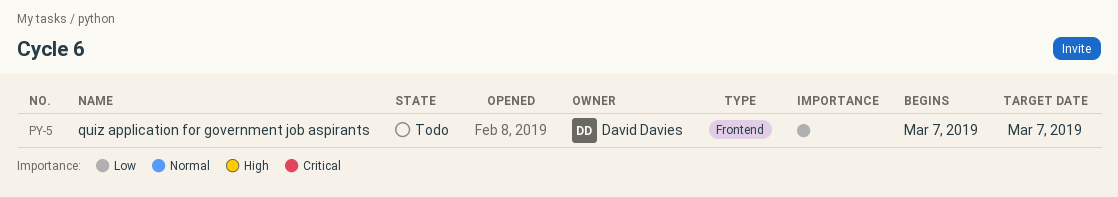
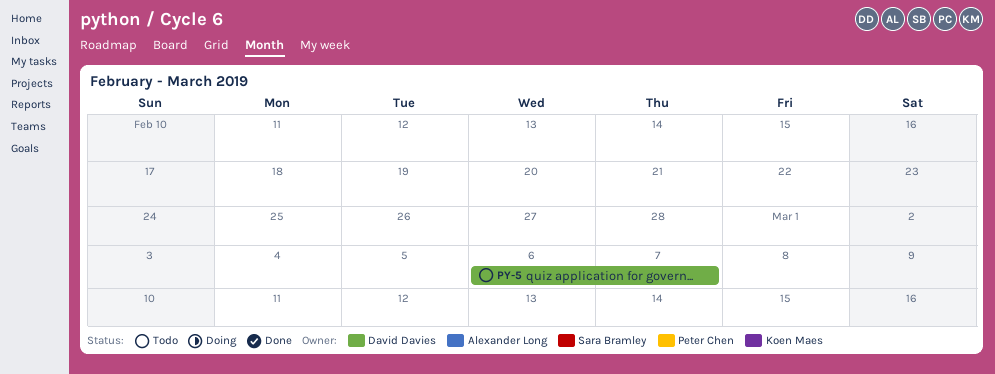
PY-5, start: Mar 7 -> Mar 6

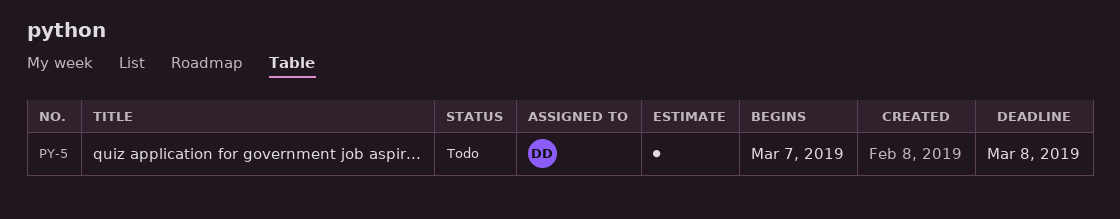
PY-5, start: Mar 6 -> Mar 7
PY-5, due: Mar 7 -> Mar 8

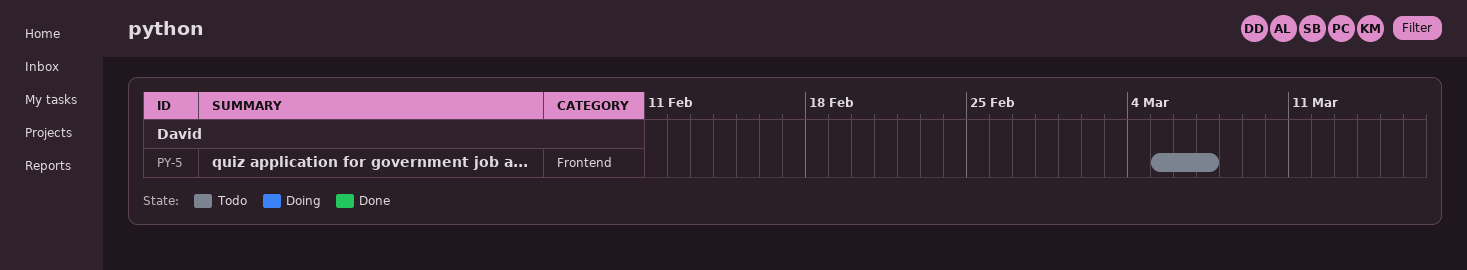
PY-5, start: Mar 7 -> Mar 5
PY-5, due: Mar 8 -> Mar 7

